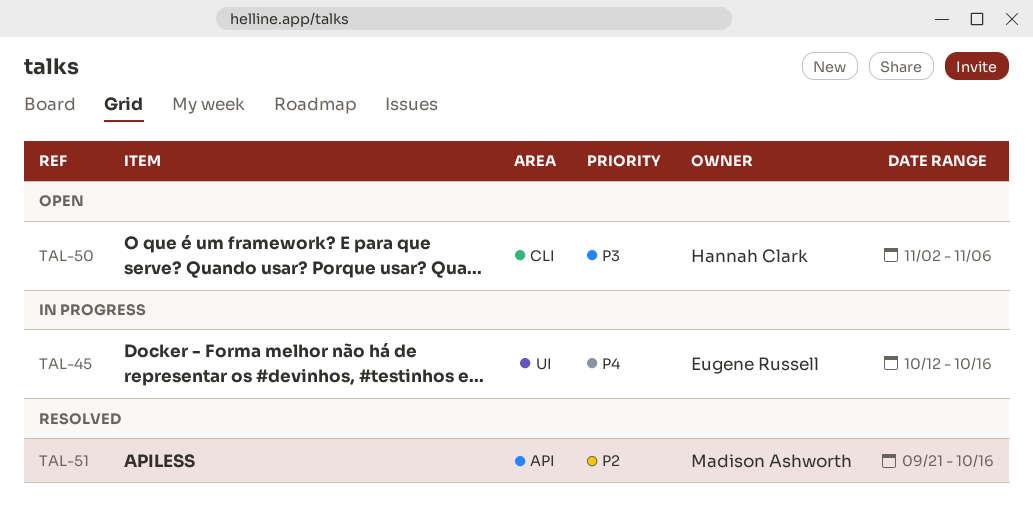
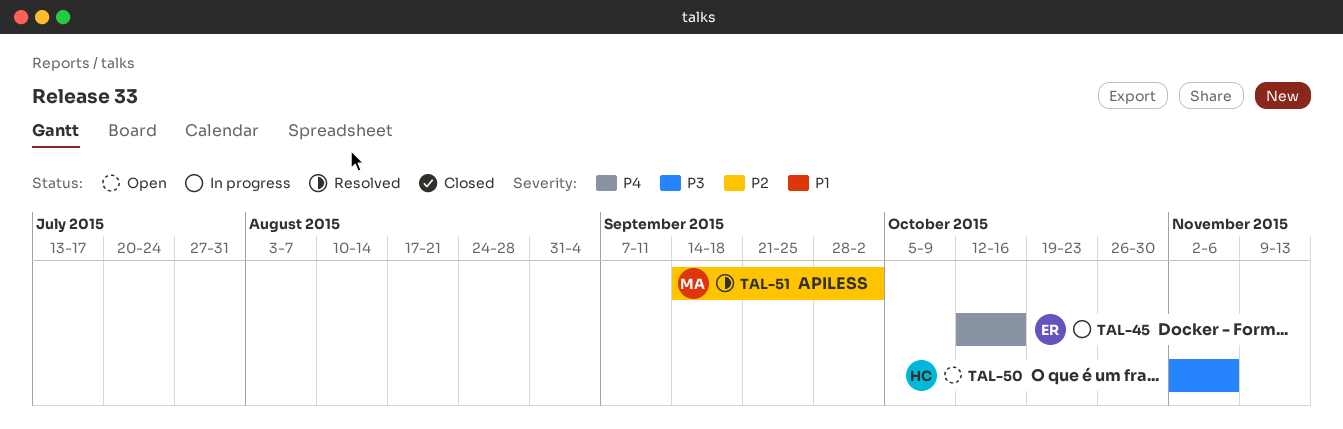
TAL-51, start: Sep 21 -> Sep 14
TAL-51, due: Oct 16 -> Oct 2

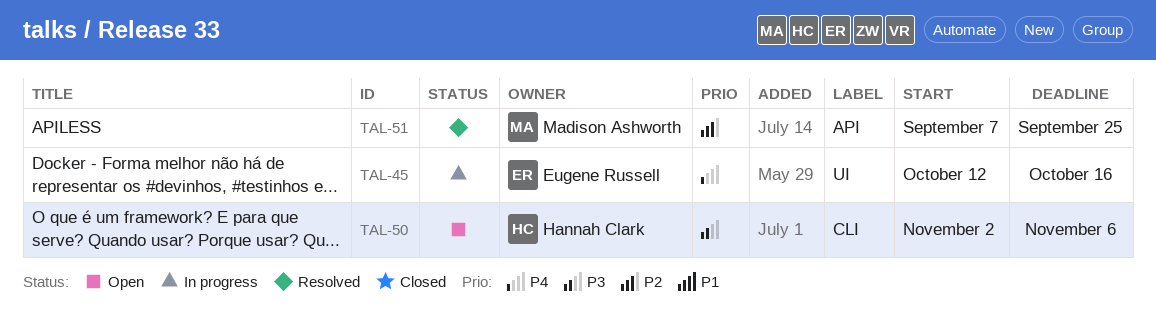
TAL-51, start: Sep 14 -> Sep 7
TAL-51, due: Oct 2 -> Sep 25

